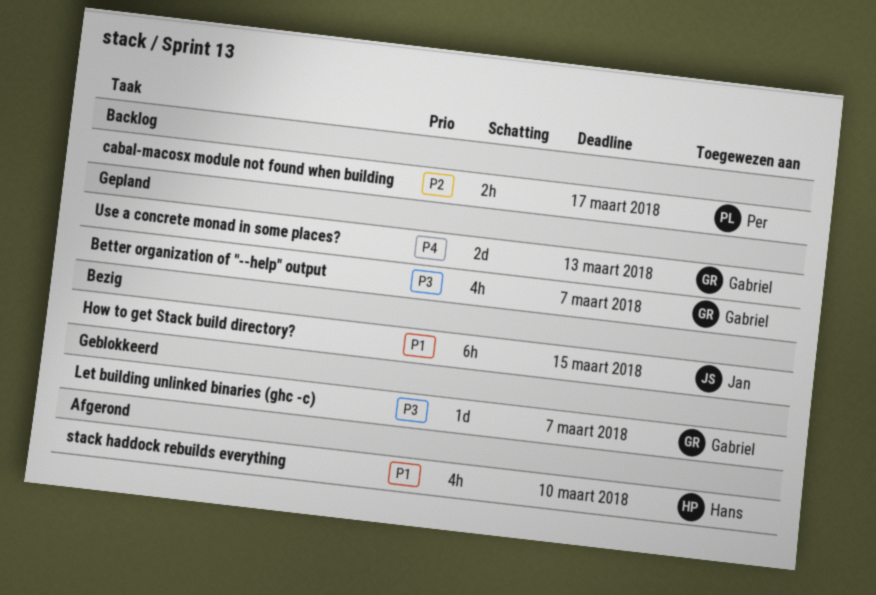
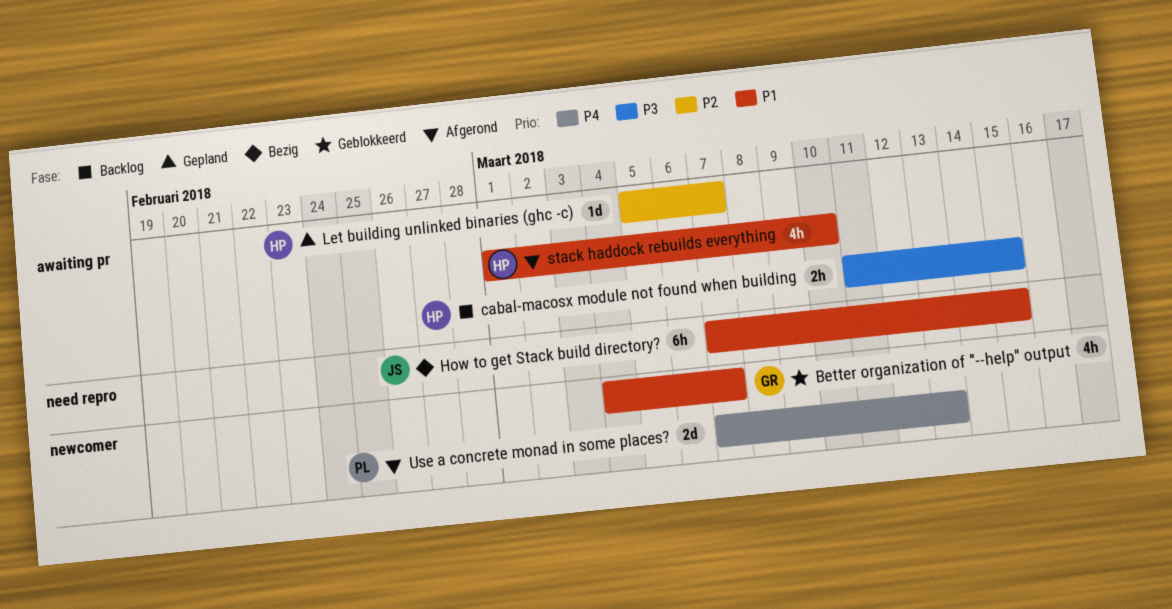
Better organization of "--help" output, status: Gepland -> Geblokkeerd
Better organization of "--help" output, priority: P3 -> P1
cabal-macosx module not found when building, owner: Per -> Hans
cabal-macosx module not found when building, priority: P2 -> P3
cabal-macosx module not found when building, due: Mar 17 -> Mar 15
Let building unlinked binaries (ghc -c), status: Geblokkeerd -> Gepland
Let building unlinked binaries (ghc -c), owner: Gabriel -> Hans
Let building unlinked binaries (ghc -c), priority: P3 -> P2
Use a concrete monad in some places?, status: Gepland -> Afgerond
Use a concrete monad in some places?, owner: Gabriel -> Per

